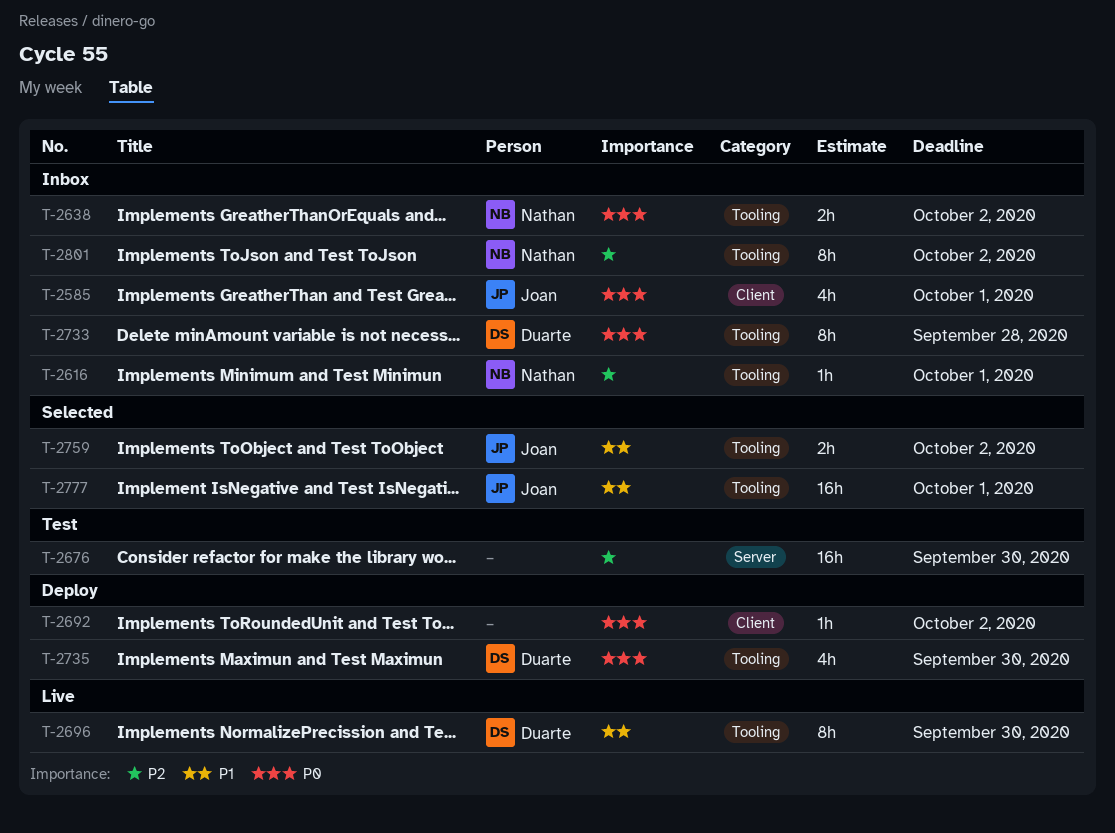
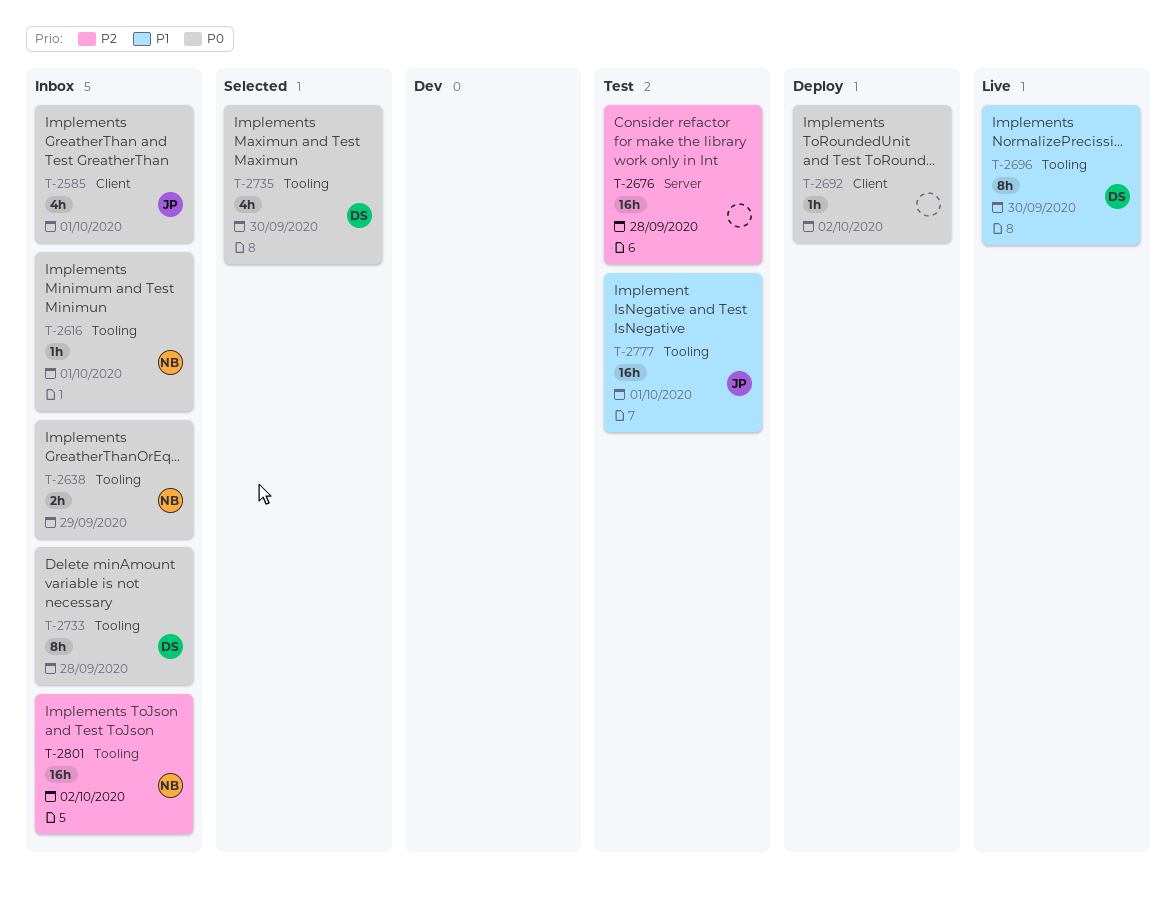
T-2616, priority: P2 -> P0
T-2638, due: Oct 2 -> Sep 29
T-2676, due: Sep 30 -> Sep 28
T-2735, status: Deploy -> Selected
T-2759: present -> none
T-2777, status: Selected -> Test
T-2801, estimate: 8h -> 16h

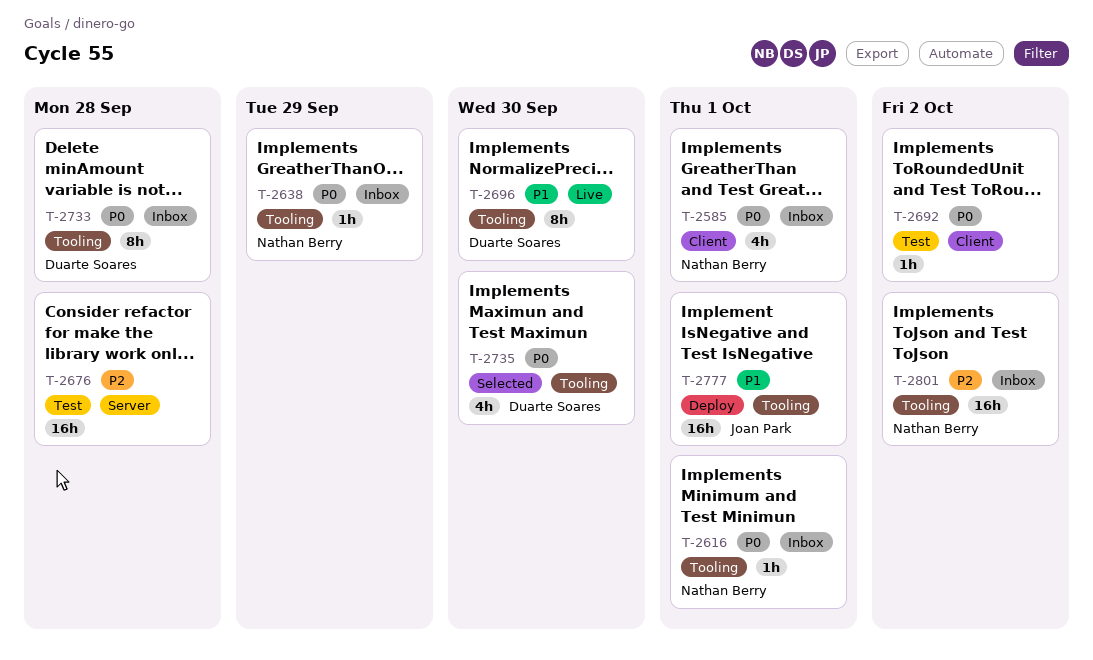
T-2585, owner: Joan Park -> Nathan Berry
T-2638, estimate: 2h -> 1h
T-2692, status: Deploy -> Test
T-2777, status: Test -> Deploy

